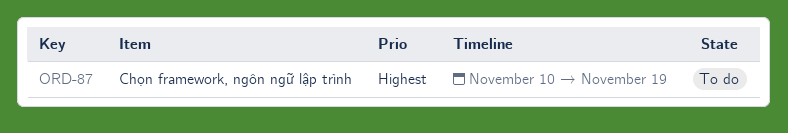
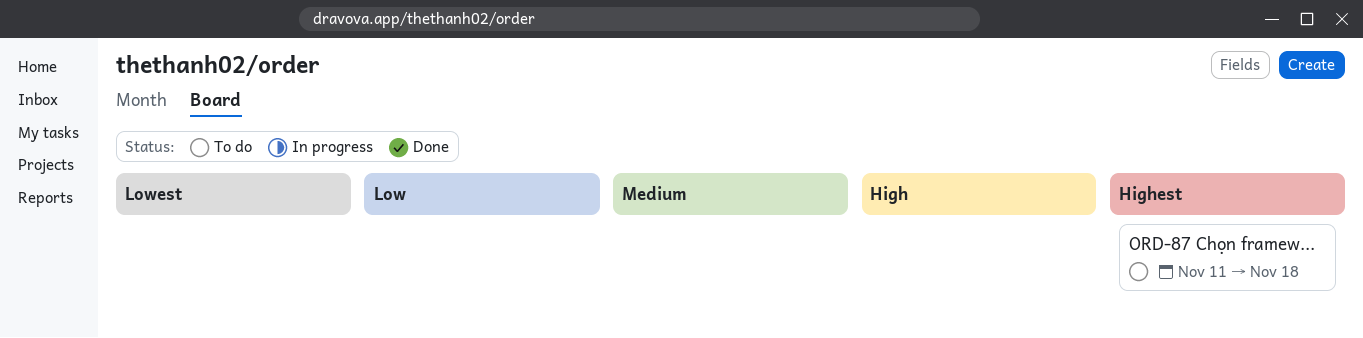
ORD-87, start: Nov 10 -> Nov 11
ORD-87, due: Nov 19 -> Nov 18

